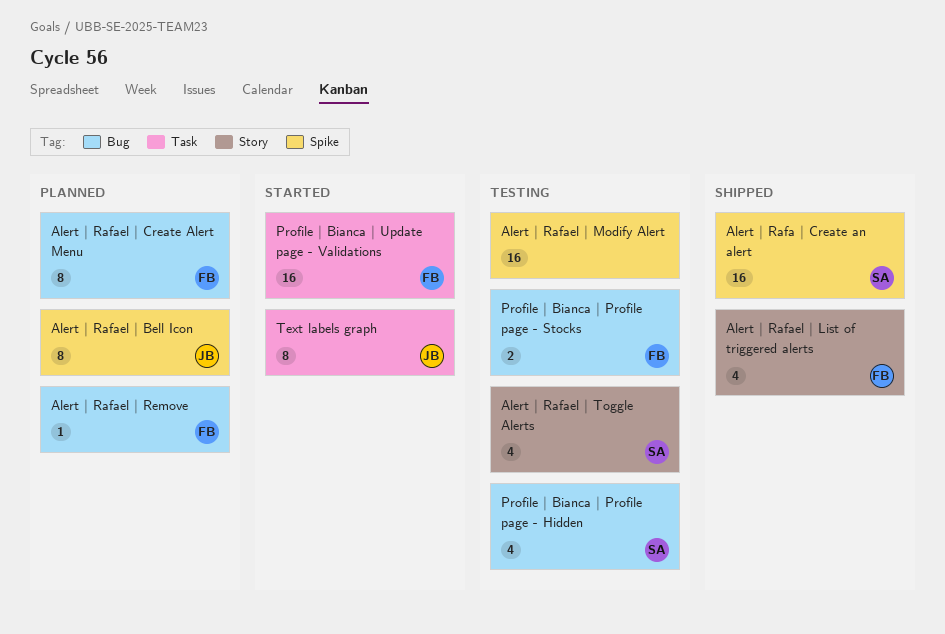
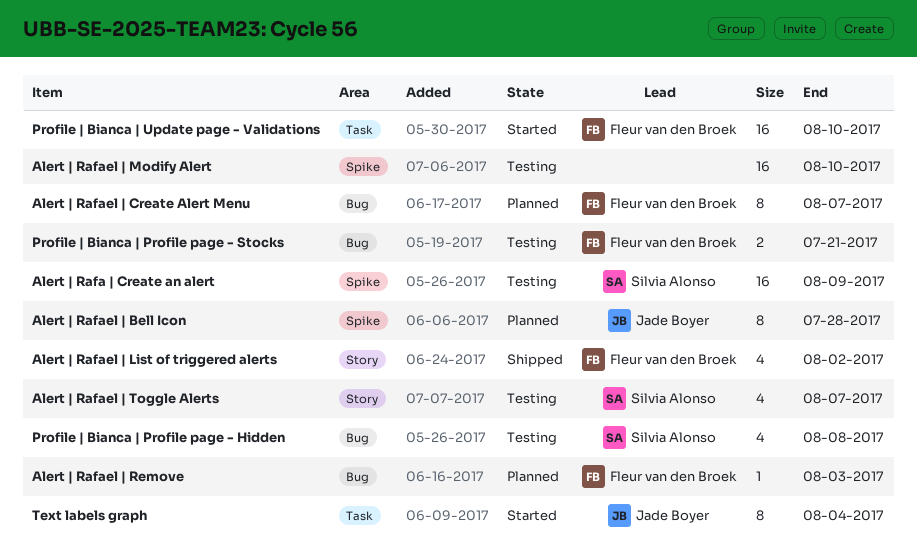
Alert | Rafa | Create an alert, status: Shipped -> Testing

